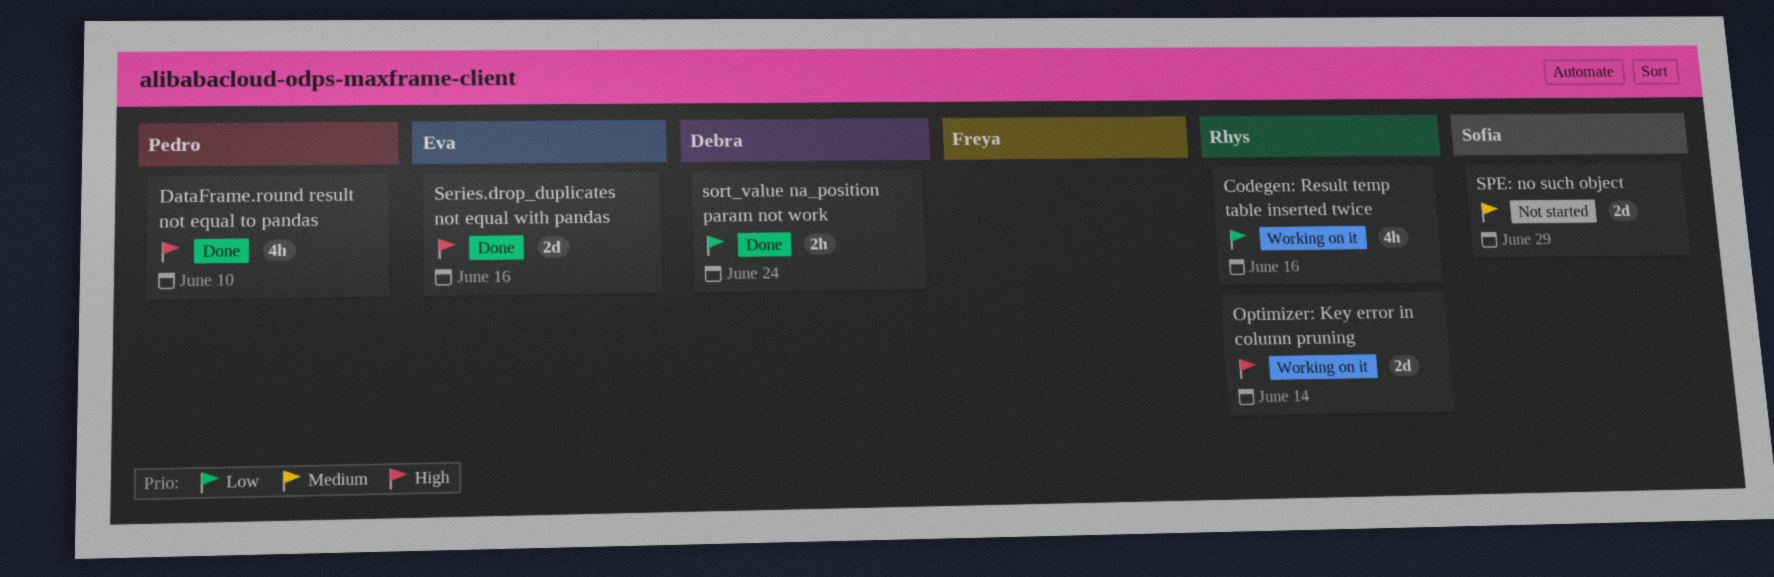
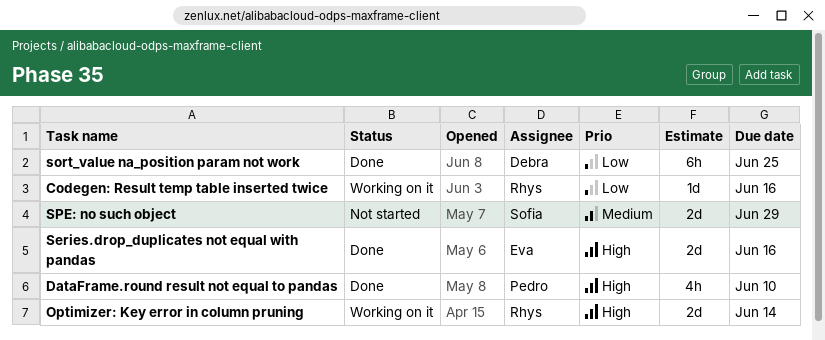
Codegen: Result temp table inserted twice, estimate: 4h -> 1d
sort_value na_position param not work, estimate: 2h -> 6h
sort_value na_position param not work, due: Jun 24 -> Jun 25

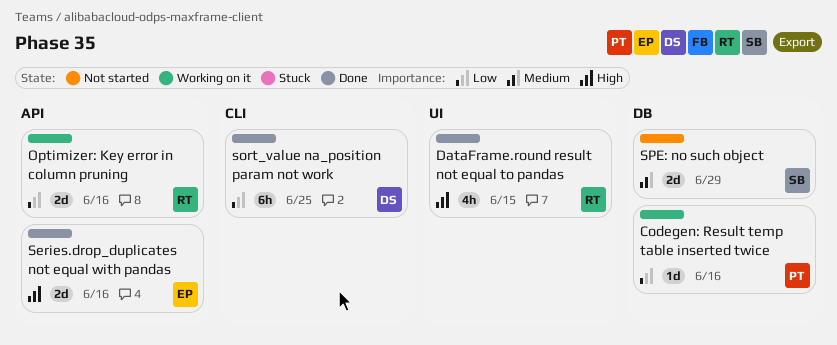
Codegen: Result temp table inserted twice, owner: Rhys -> Pedro
DataFrame.round result not equal to pandas, owner: Pedro -> Rhys
DataFrame.round result not equal to pandas, due: Jun 10 -> Jun 15
Optimizer: Key error in column pruning, priority: High -> Low
Optimizer: Key error in column pruning, due: Jun 14 -> Jun 16

